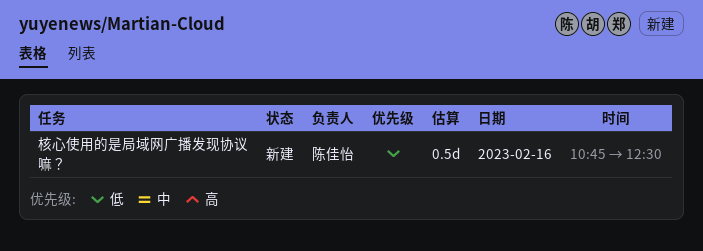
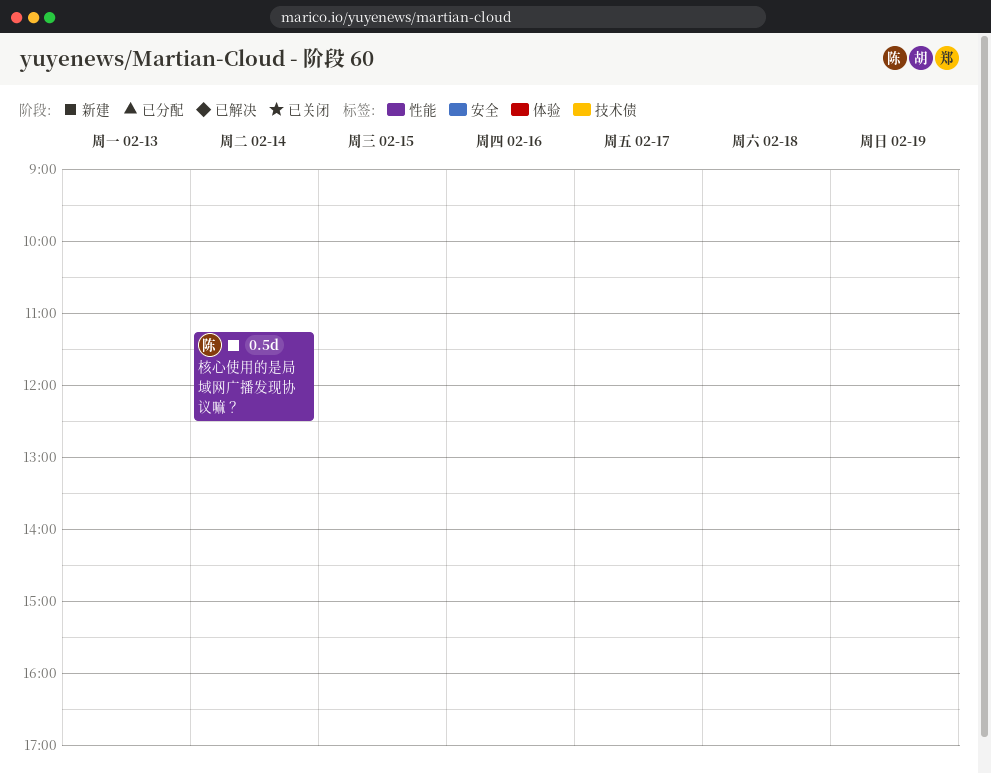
核心使用的是局域网广播发现协议嘛？, day: Feb 16 -> Feb 14
核心使用的是局域网广播发现协议嘛？, begins: 10:45 -> 11:15

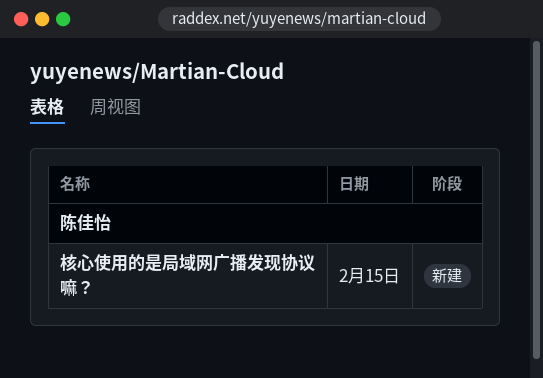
核心使用的是局域网广播发现协议嘛？, day: Feb 14 -> Feb 15

